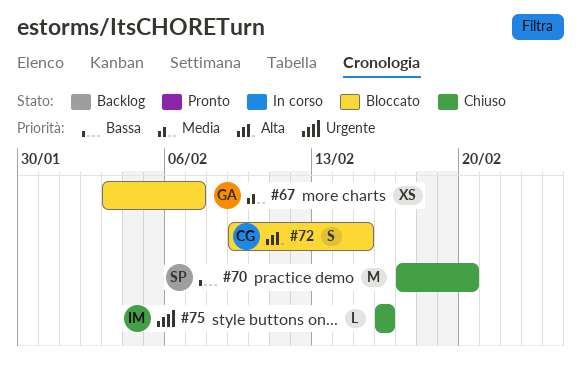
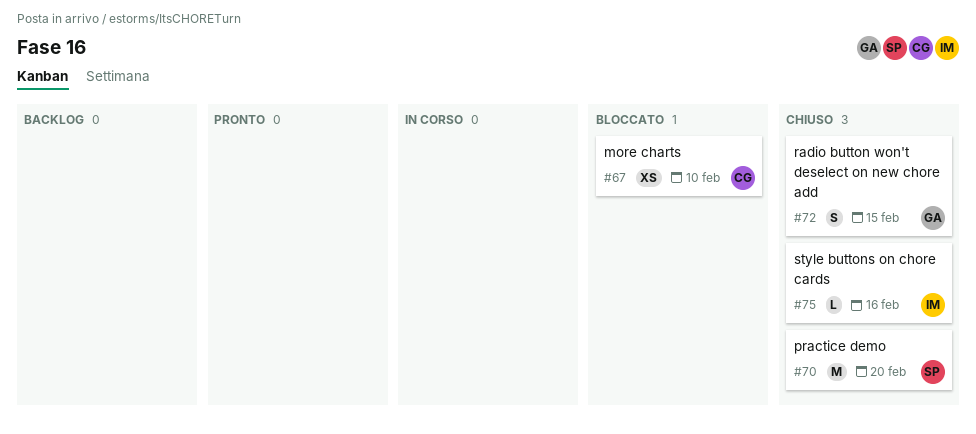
#67, owner: GA -> CG
#67, due: Feb 7 -> Feb 10
#72, status: Bloccato -> Chiuso
#72, owner: CG -> GA

